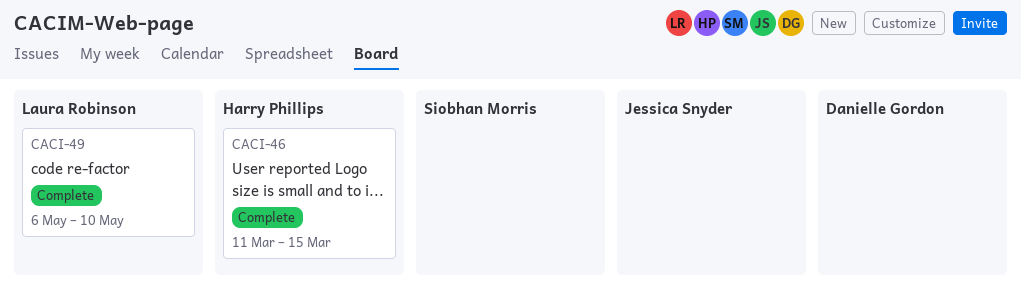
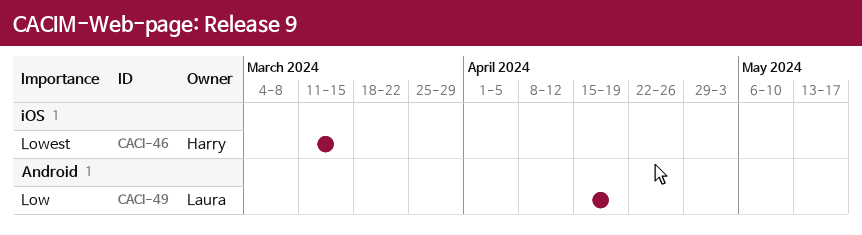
CACI-49, start: May 6 -> Apr 15
CACI-49, due: May 10 -> Apr 19

